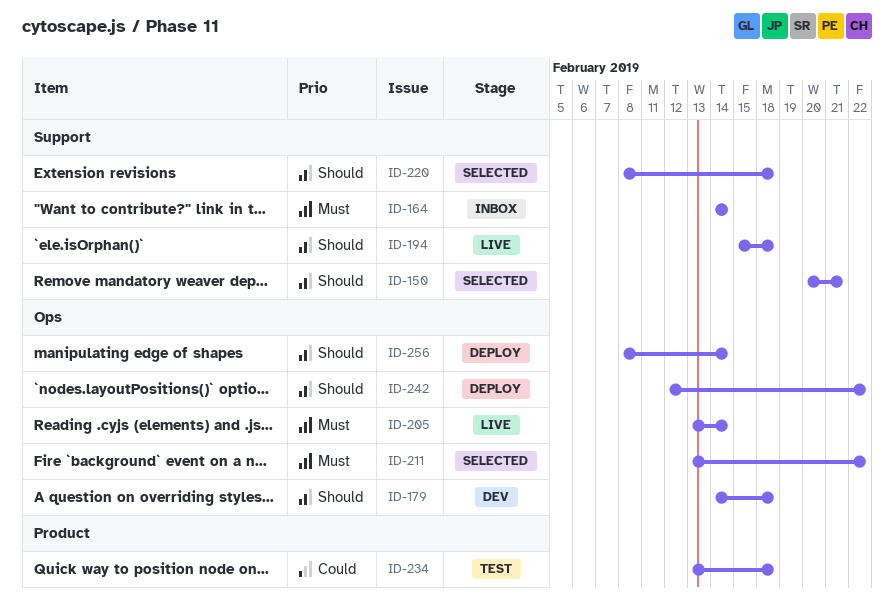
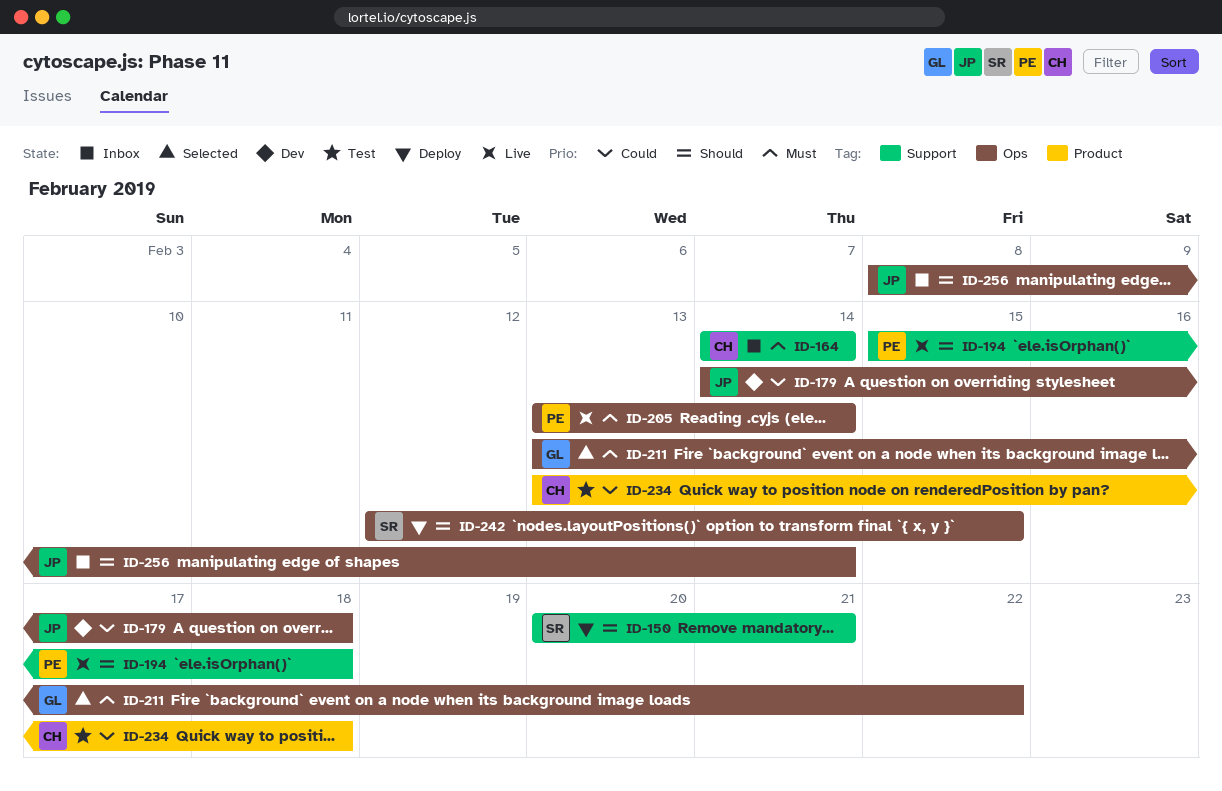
ID-150, status: Selected -> Deploy
ID-179, priority: Should -> Could
ID-220: present -> none
ID-242, due: Feb 22 -> Feb 15
ID-256, status: Deploy -> Inbox

